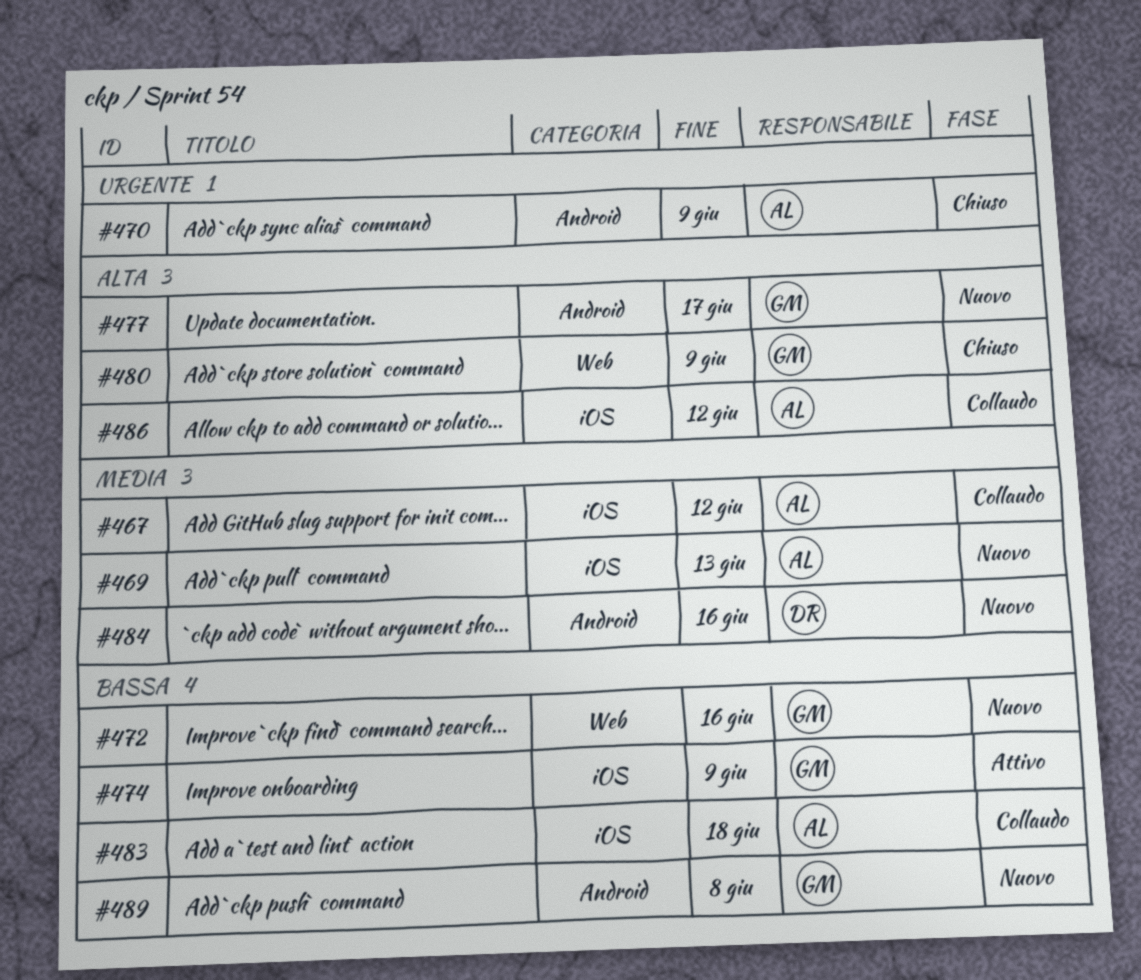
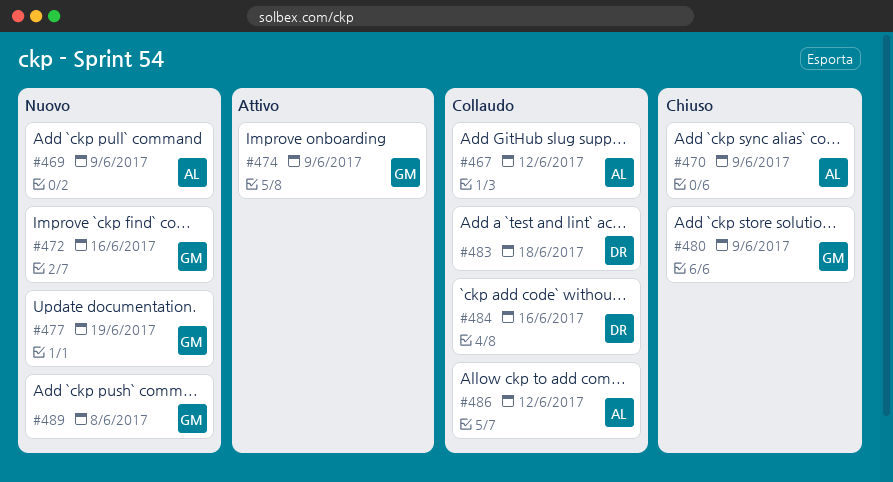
#469, due: Jun 13 -> Jun 9
#477, due: Jun 17 -> Jun 19
#483, owner: AL -> DR
#484, status: Nuovo -> Collaudo

